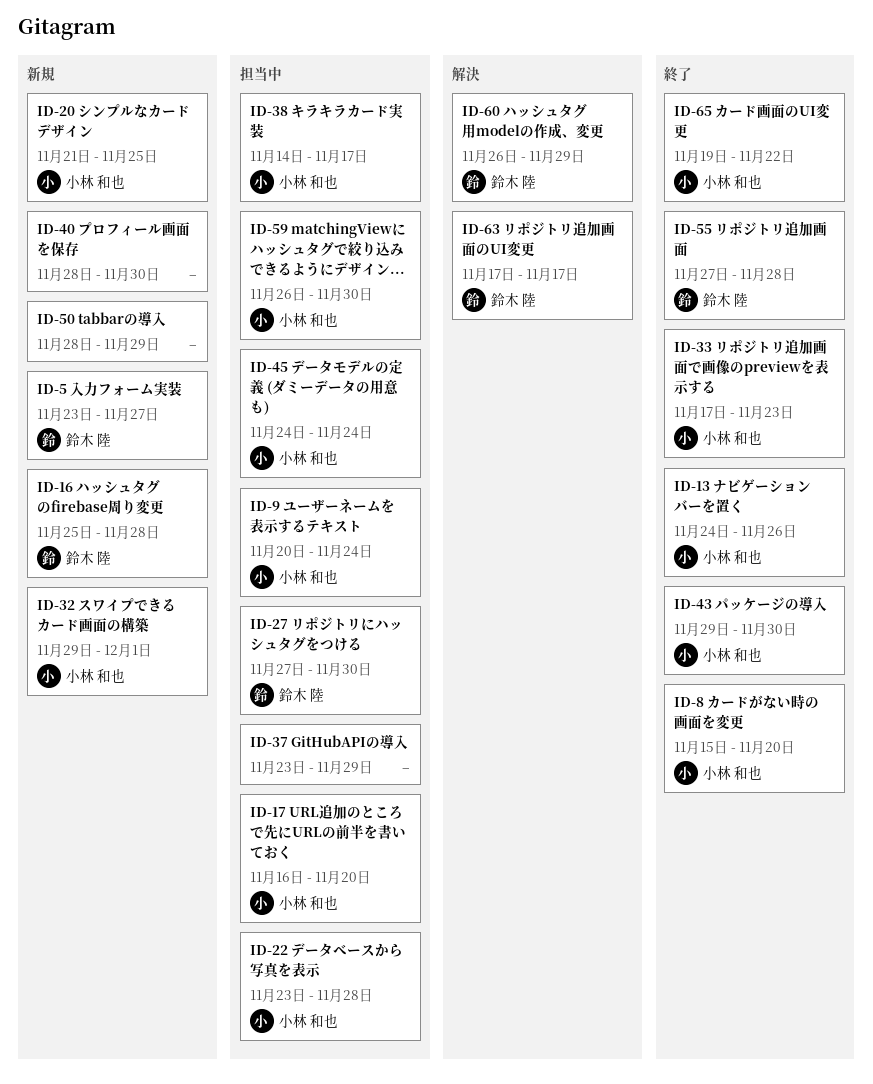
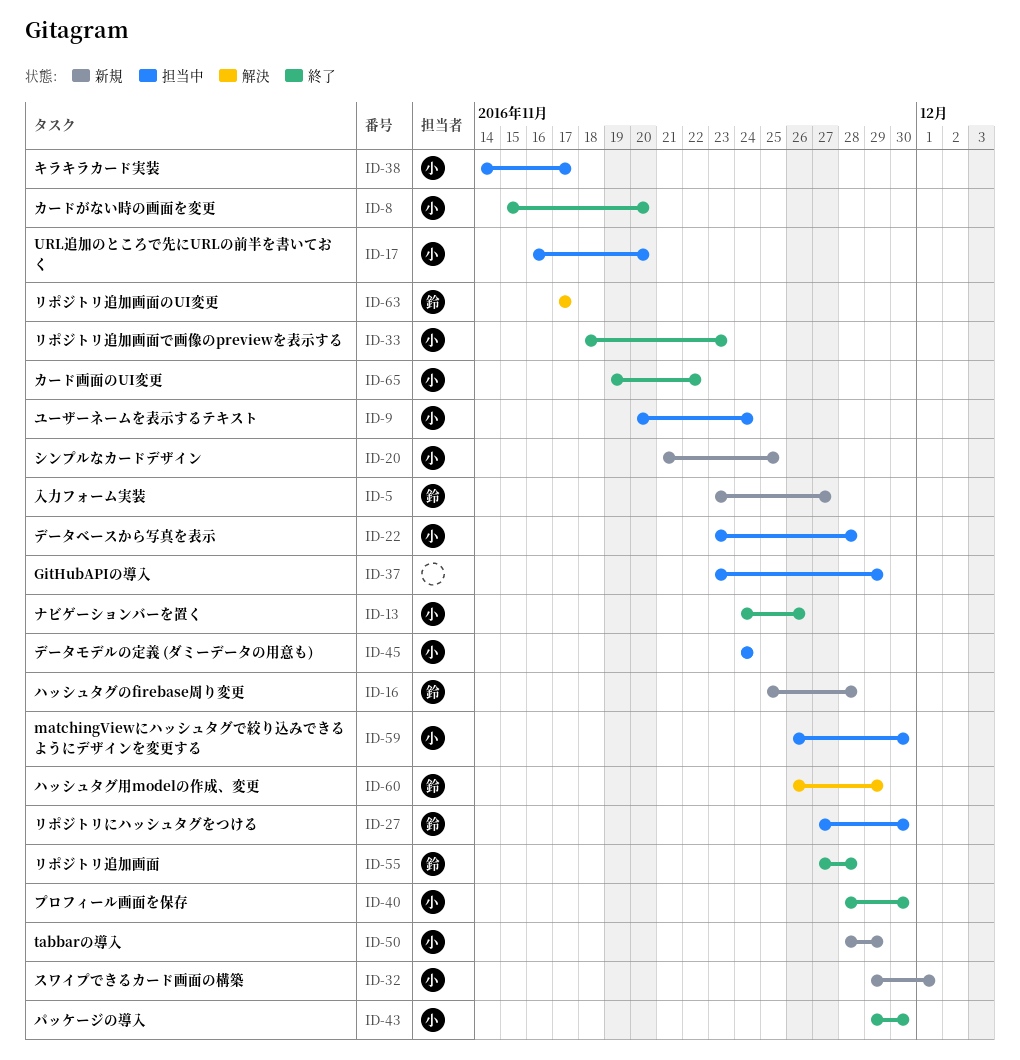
ID-33, start: Nov 17 -> Nov 18
ID-40, status: 新規 -> 終了
ID-40, owner: none -> 小林 和也
ID-50, owner: none -> 小林 和也

